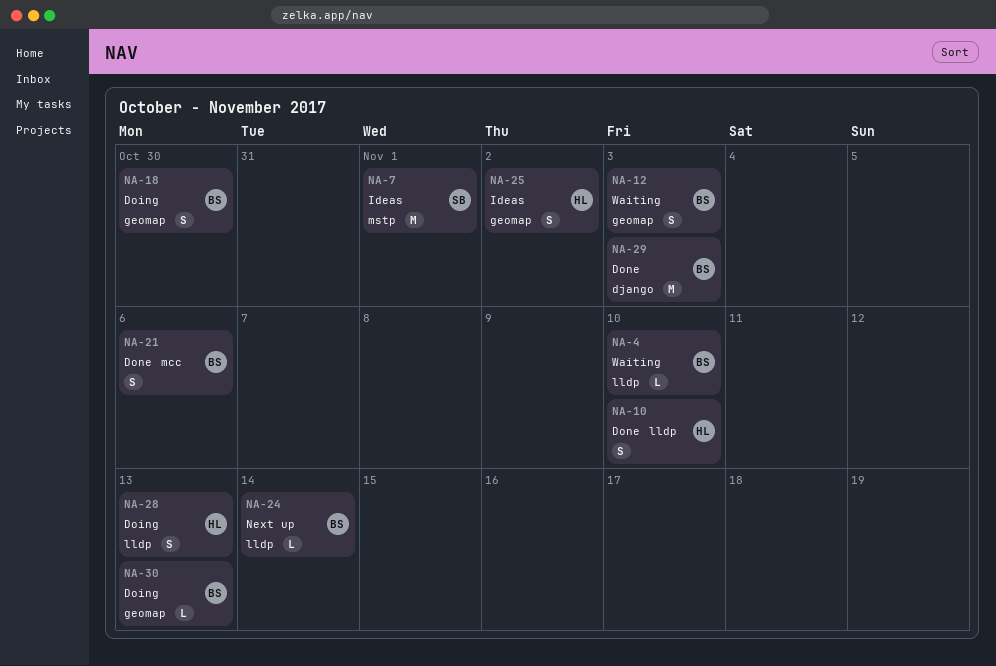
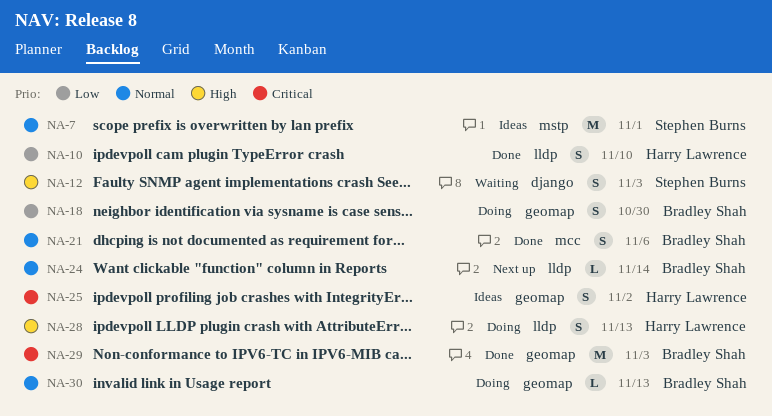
NA-4: present -> none
NA-12, owner: Bradley Shah -> Stephen Burns
NA-12, label: geomap -> django
NA-29, label: django -> geomap

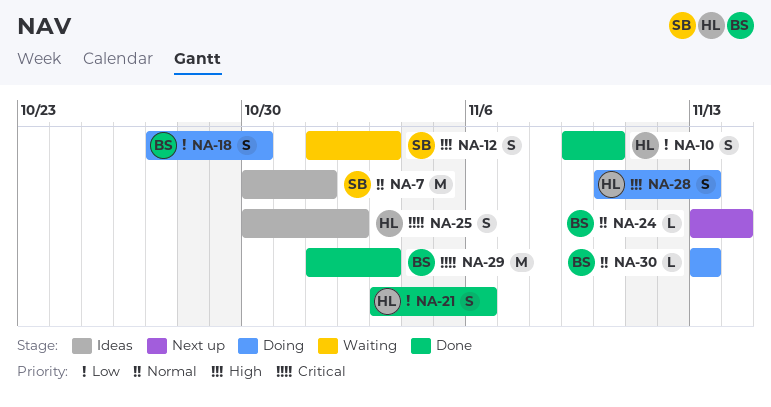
NA-21, owner: Bradley Shah -> Harry Lawrence
NA-21, priority: Normal -> Low

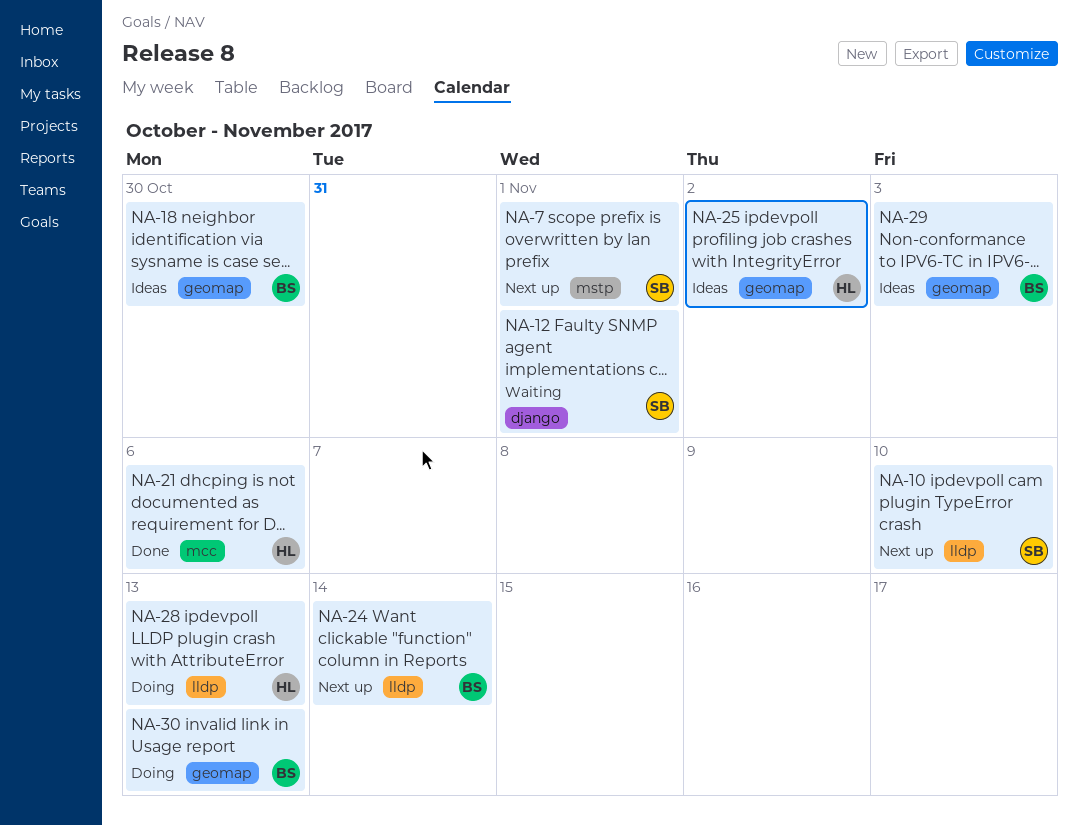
NA-7, status: Ideas -> Next up
NA-10, status: Done -> Next up
NA-10, owner: HL -> SB
NA-12, due: Nov 3 -> Nov 1
NA-18, status: Doing -> Ideas
NA-29, status: Done -> Ideas

